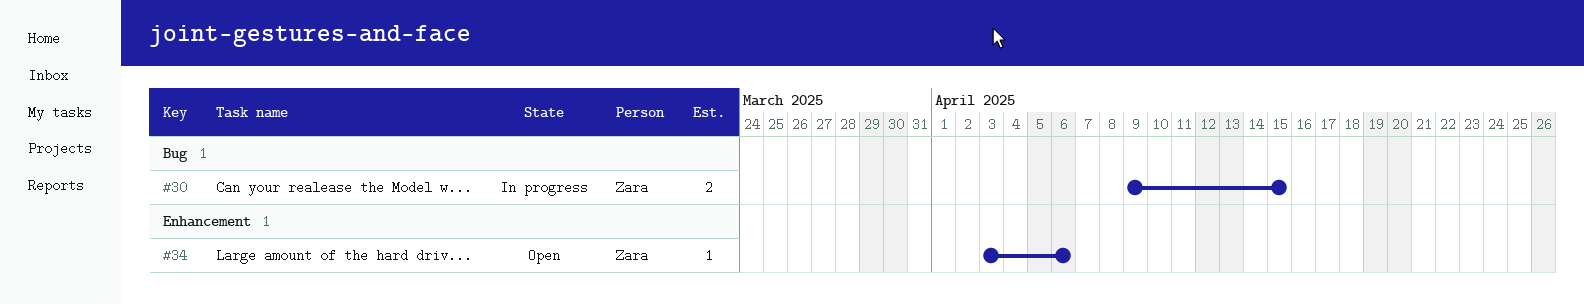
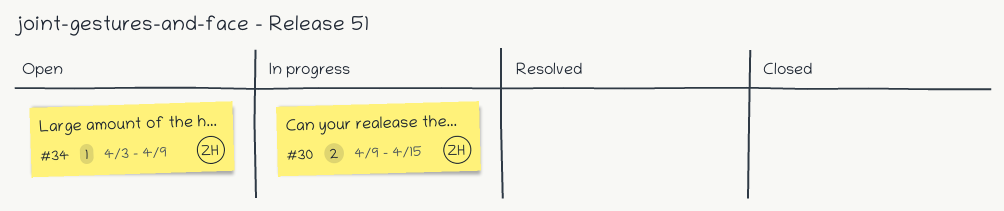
#34, due: Apr 6 -> Apr 9

